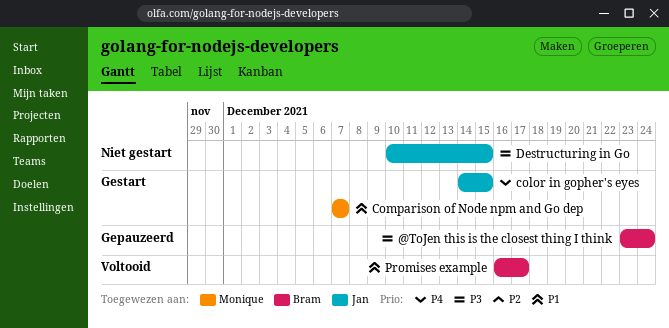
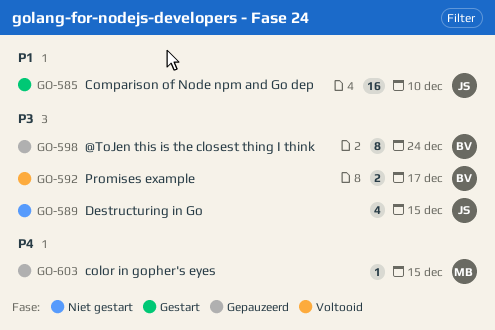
color in gopher's eyes, status: Gestart -> Gepauzeerd
color in gopher's eyes, owner: Jan -> Monique
Comparison of Node npm and Go dep, owner: Monique -> Jan
Comparison of Node npm and Go dep, due: Dec 7 -> Dec 10
Promises example, priority: P1 -> P3

